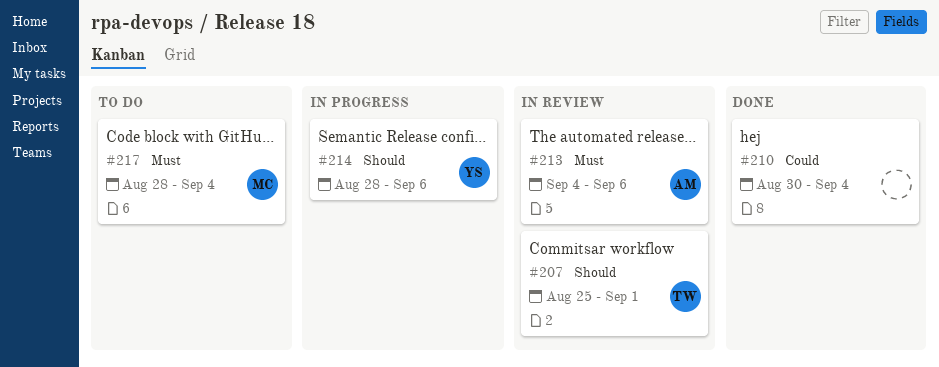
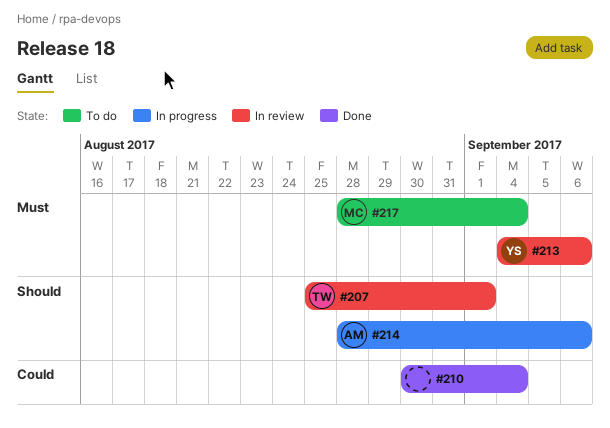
#213, owner: AM -> YS
#214, owner: YS -> AM

